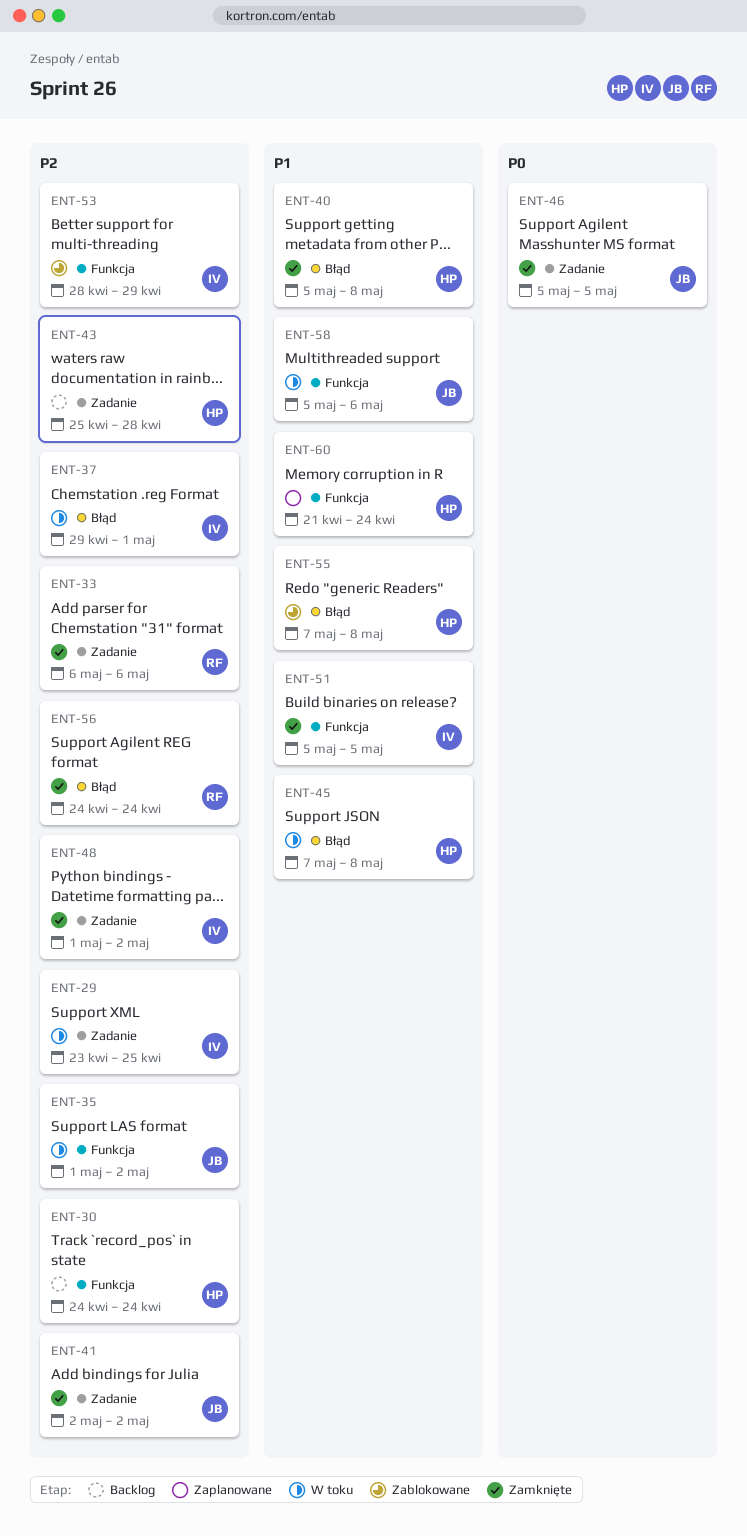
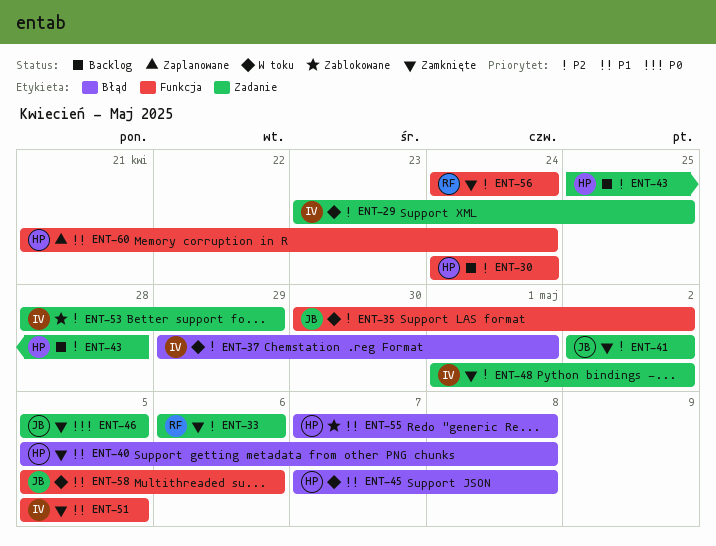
ENT-35, start: May 1 -> Apr 30
ENT-53, label: Funkcja -> Zadanie
ENT-56, label: Błąd -> Funkcja

